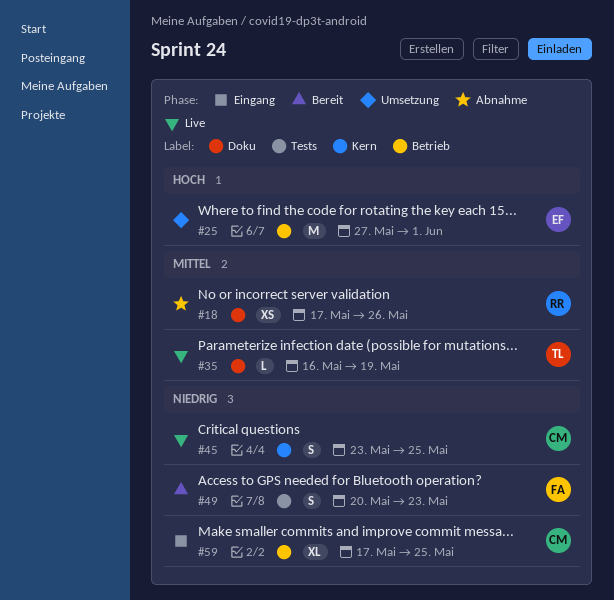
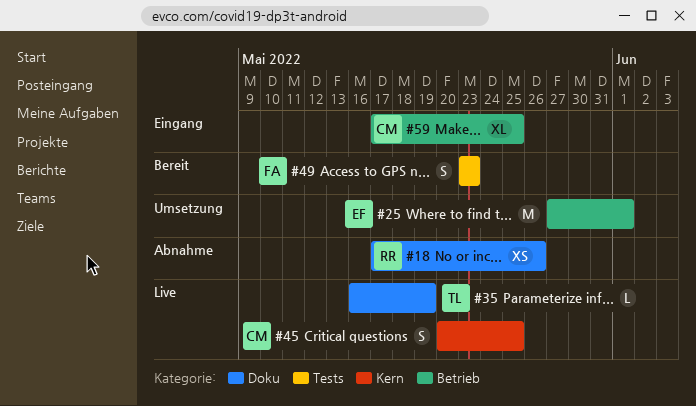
#45, start: May 23 -> May 20
#49, start: May 20 -> May 23

